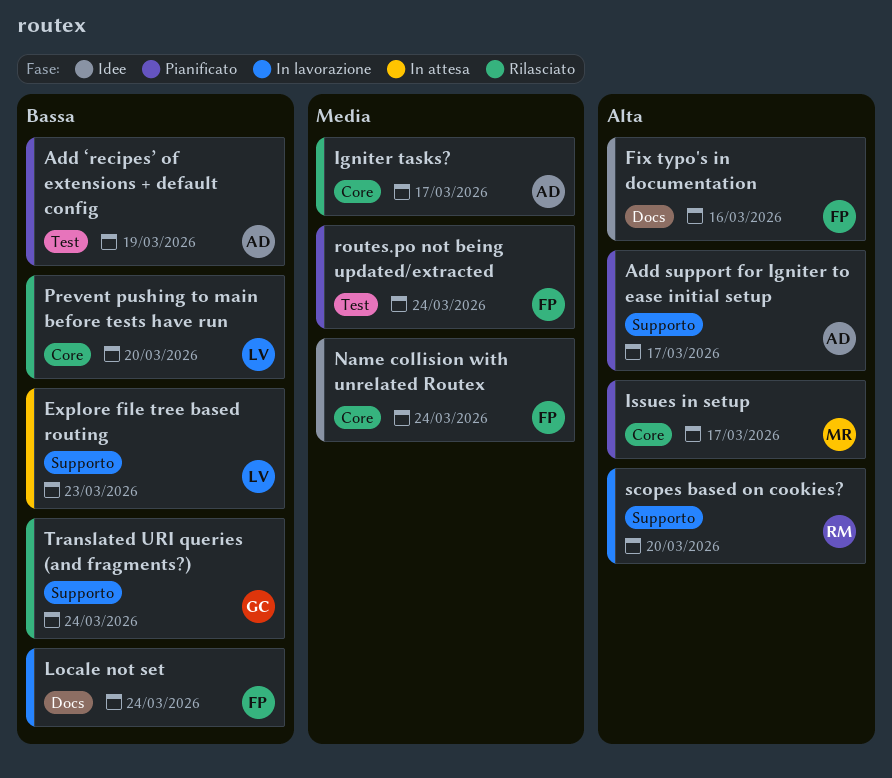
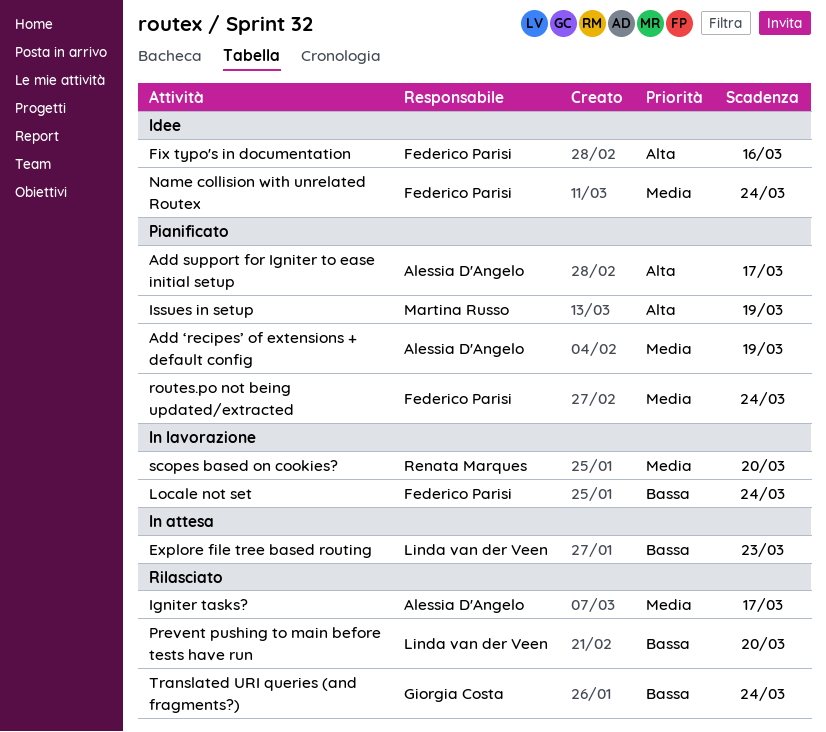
Add ‘recipes’ of extensions + default config, priority: Bassa -> Media
Issues in setup, due: Mar 17 -> Mar 19
scopes based on cookies?, priority: Alta -> Media

